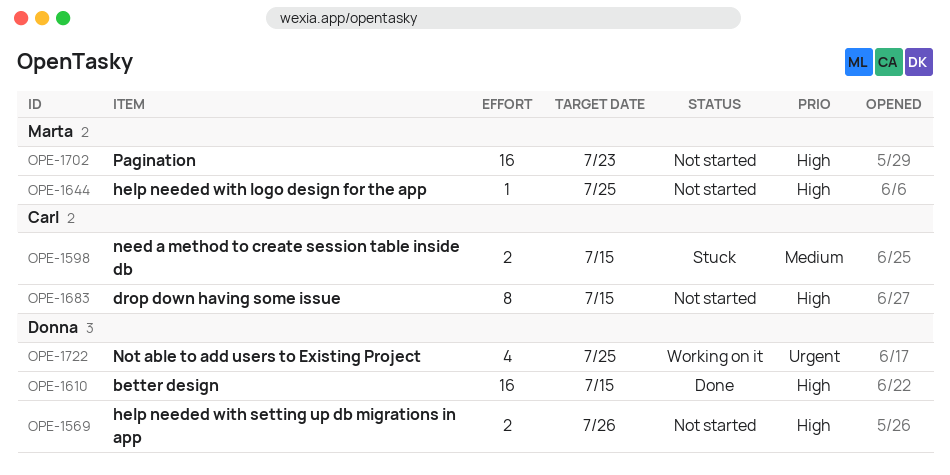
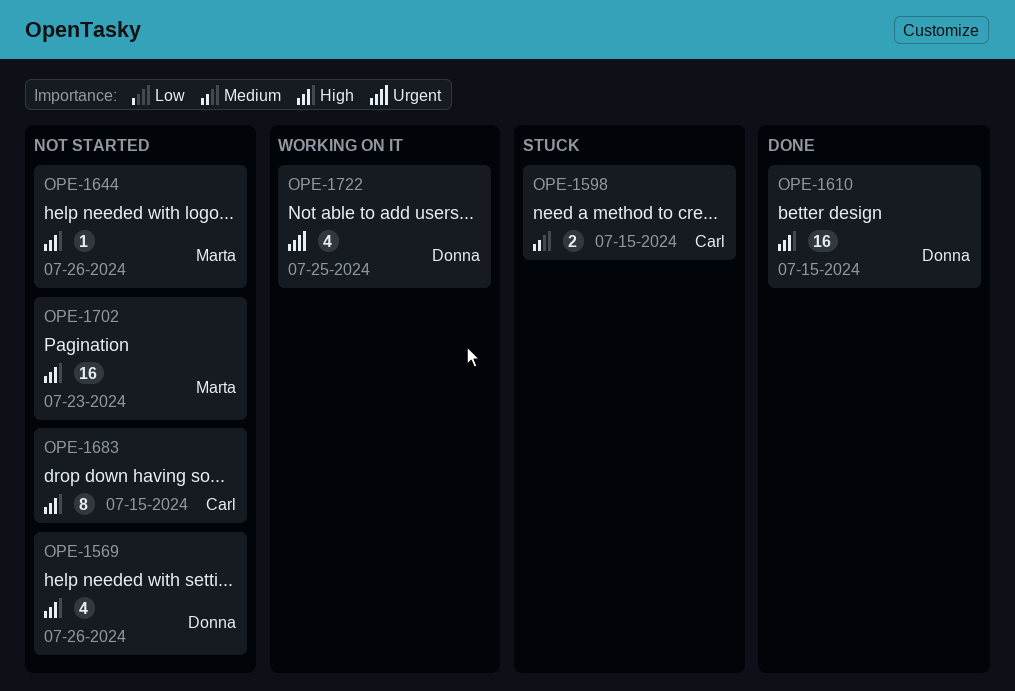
OPE-1569, estimate: 2 -> 4
OPE-1644, due: Jul 25 -> Jul 26

